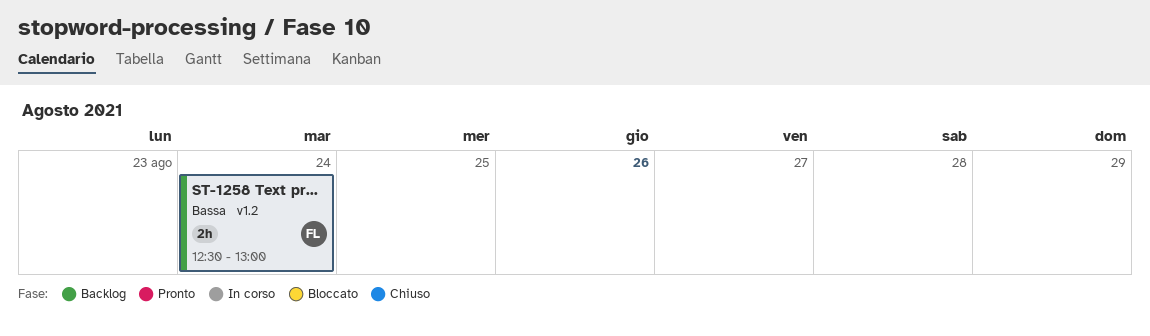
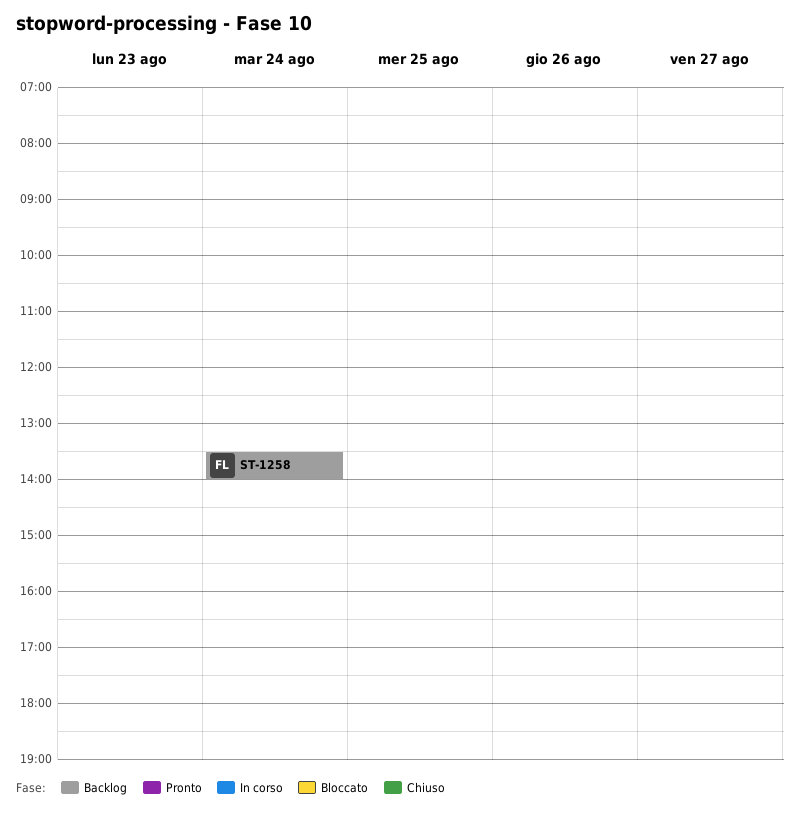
ST-1258, begins: 12:30 -> 13:30
ST-1258, ends: 13:00 -> 14:00

